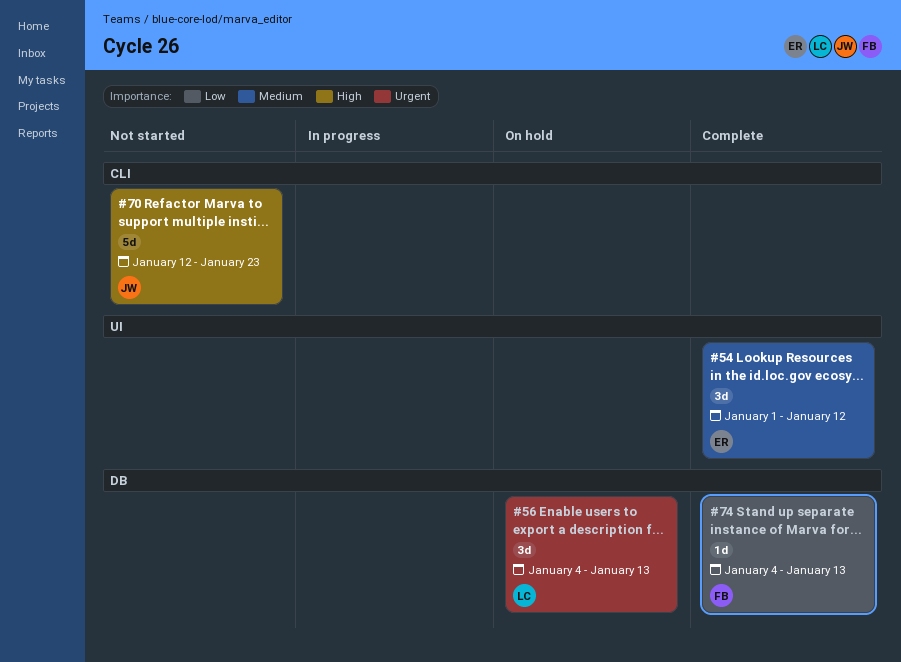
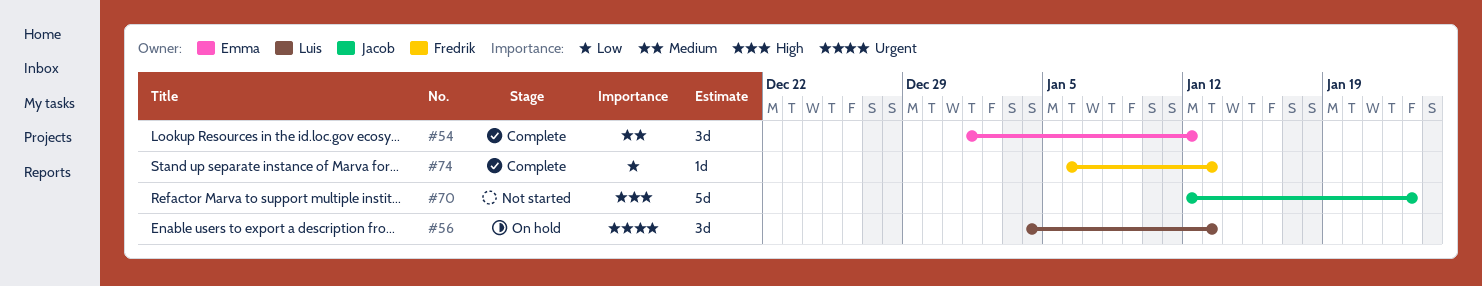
#74, start: Jan 4 -> Jan 6

